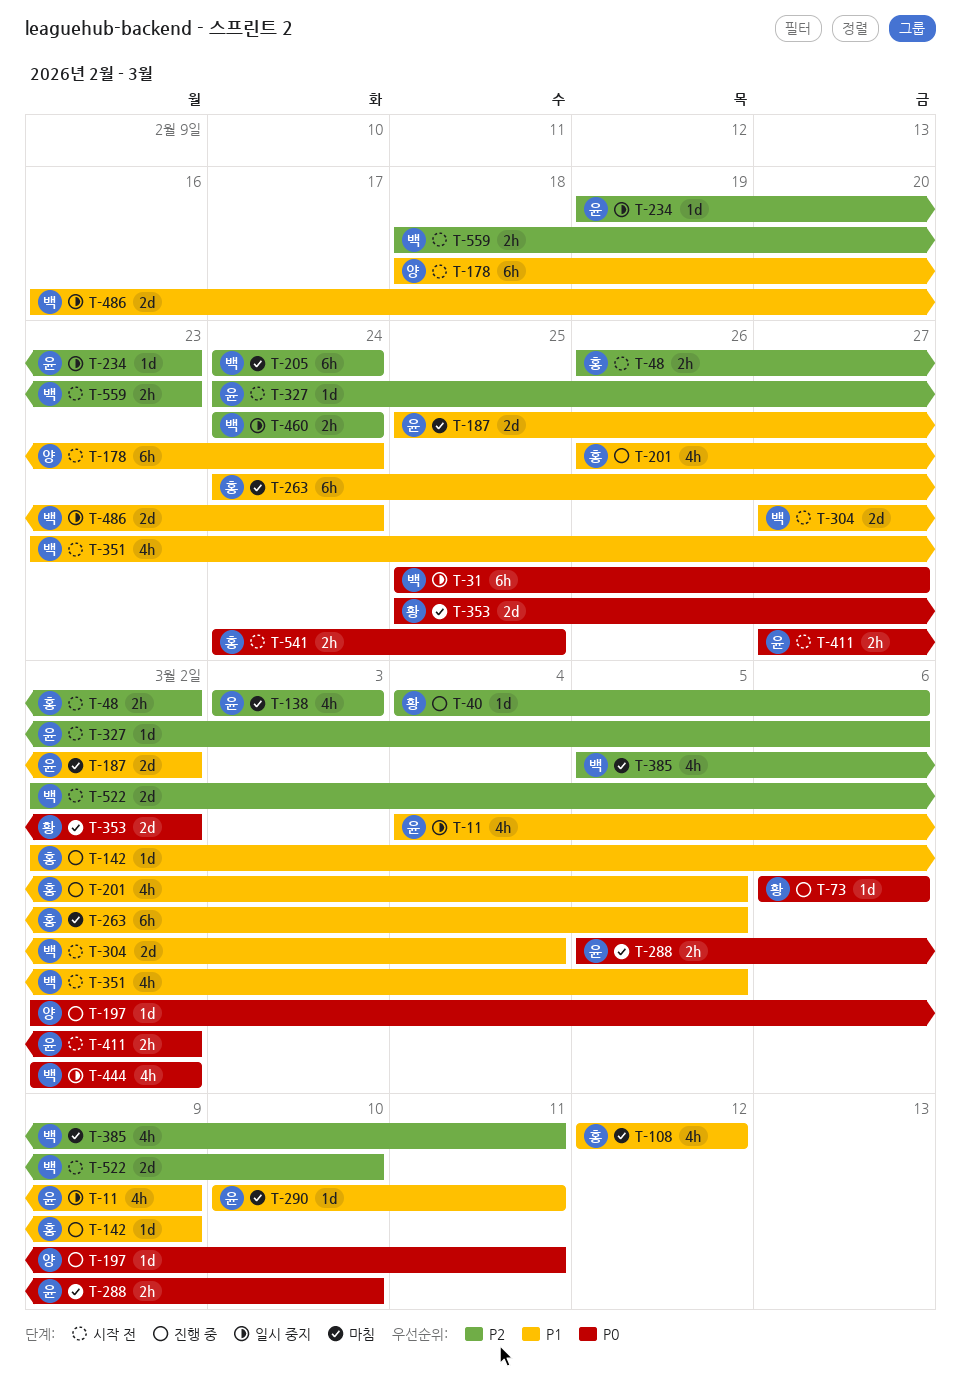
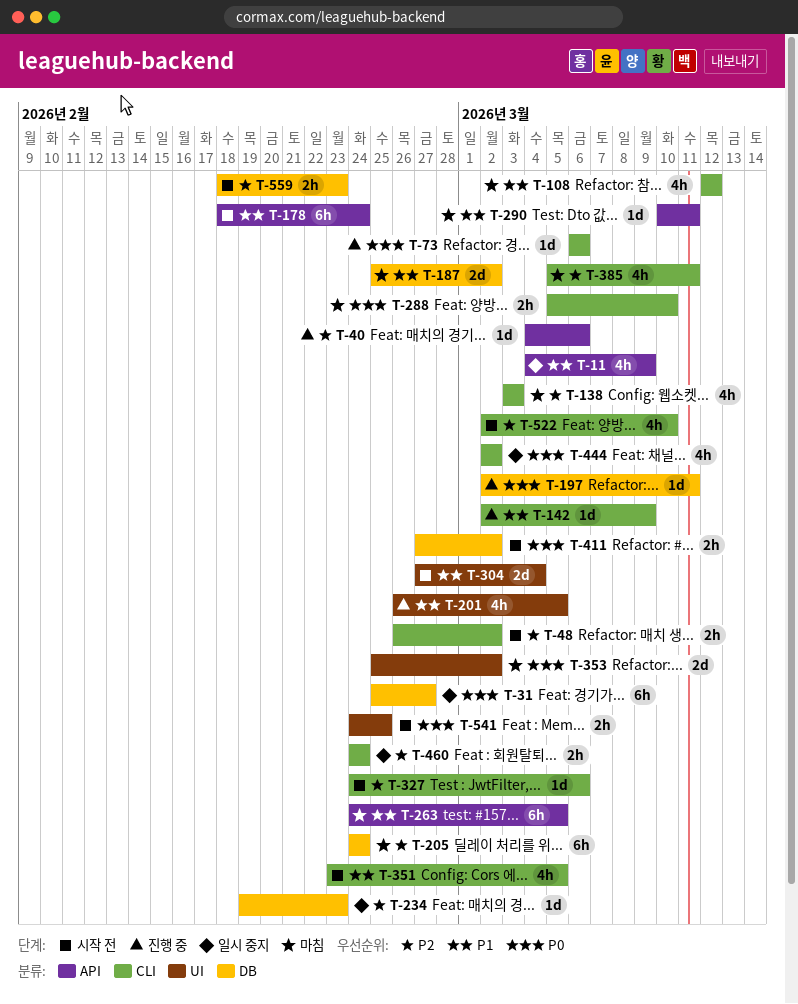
T-486: present -> none
T-522, estimate: 2d -> 4h

